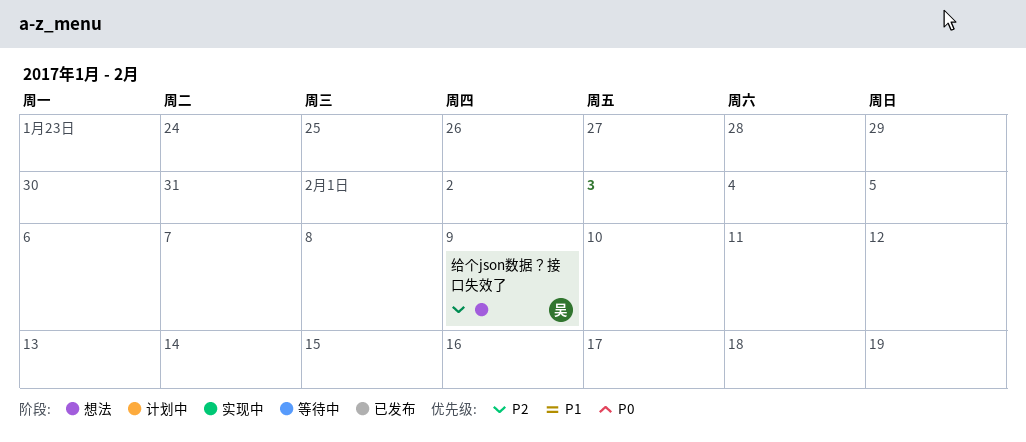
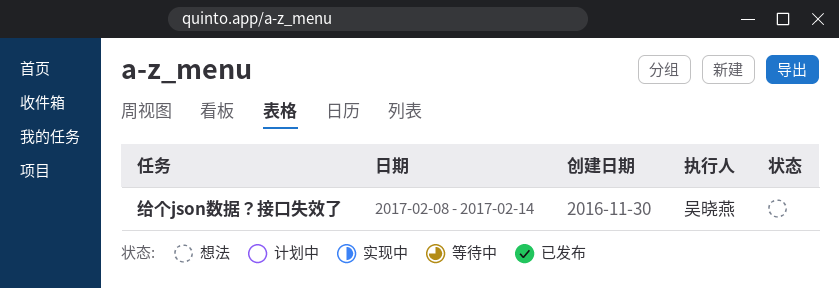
给个json数据？接口失效了, due: Feb 9 -> Feb 14

